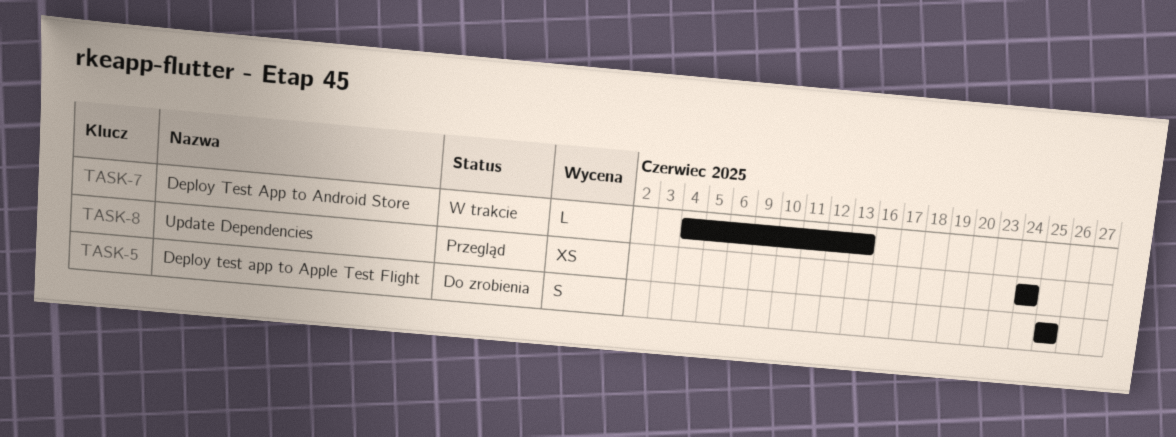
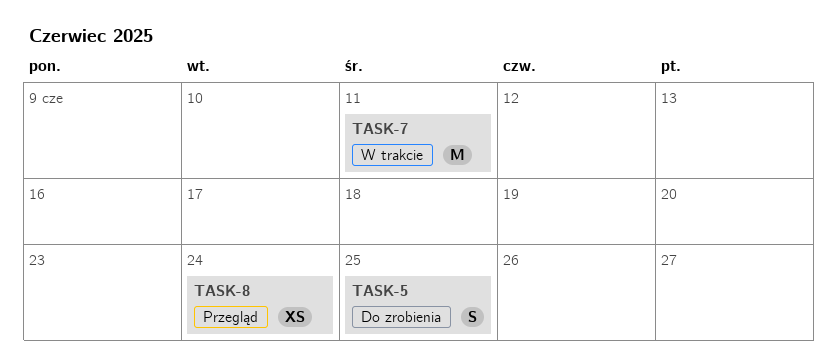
TASK-7, estimate: L -> M
TASK-7, due: Jun 13 -> Jun 11

